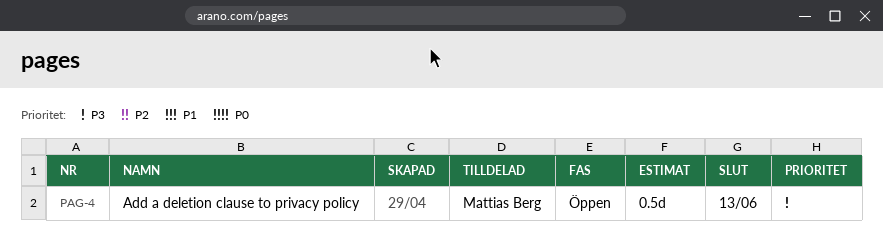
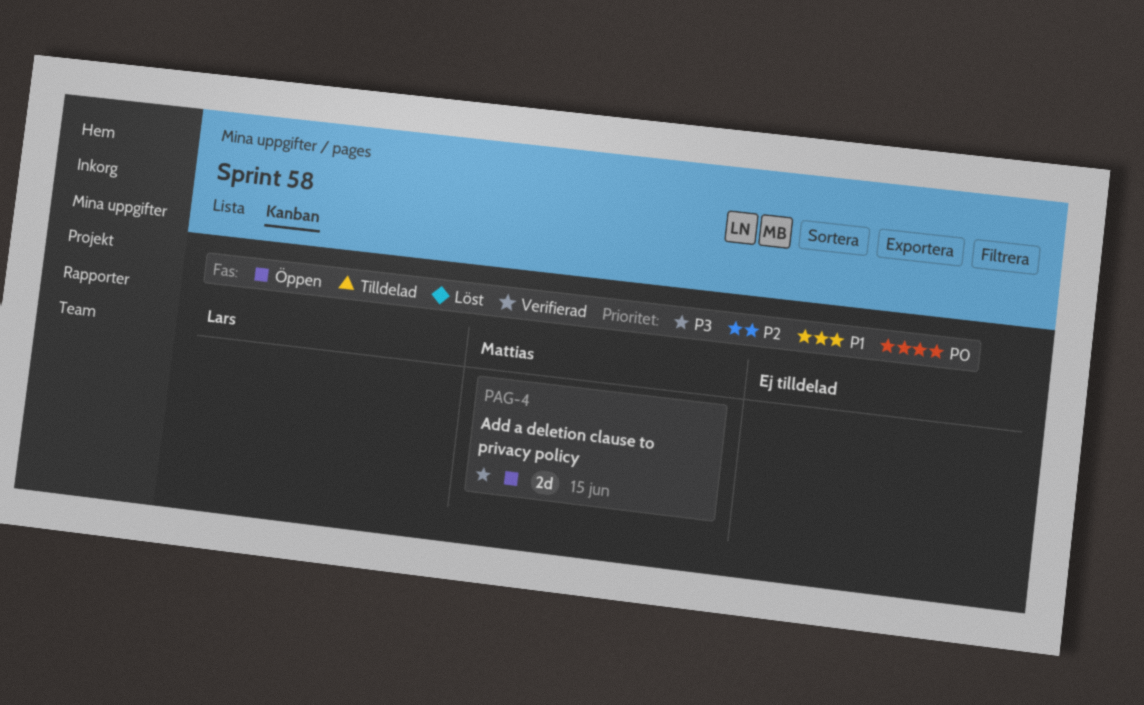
PAG-4, estimate: 0.5d -> 2d
PAG-4, due: Jun 13 -> Jun 15

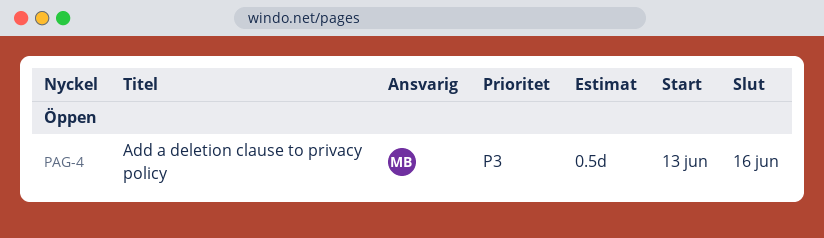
PAG-4, estimate: 2d -> 0.5d
PAG-4, due: Jun 15 -> Jun 16

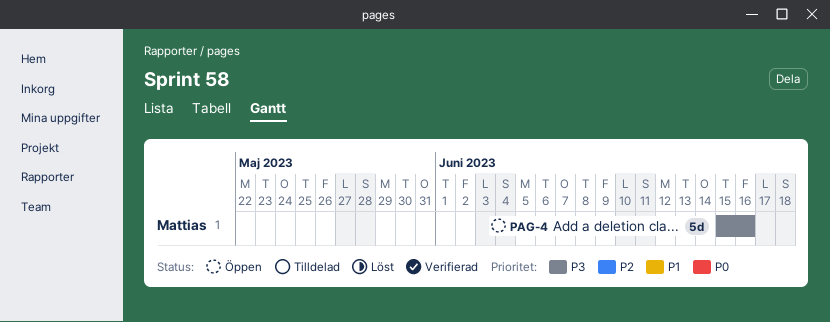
PAG-4, estimate: 0.5d -> 5d
PAG-4, start: Jun 13 -> Jun 15

